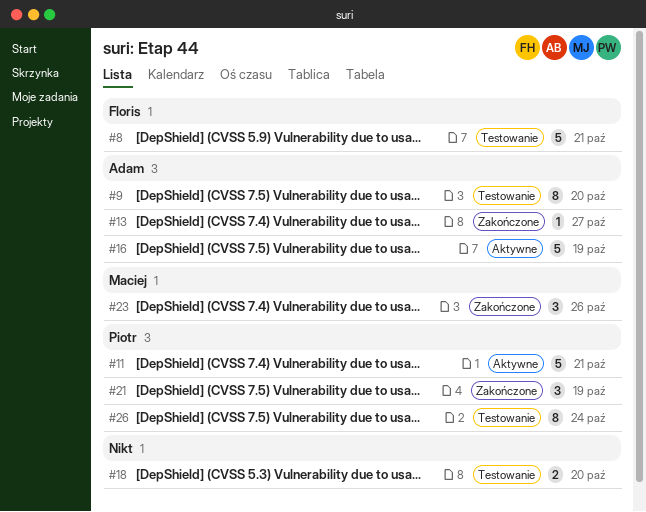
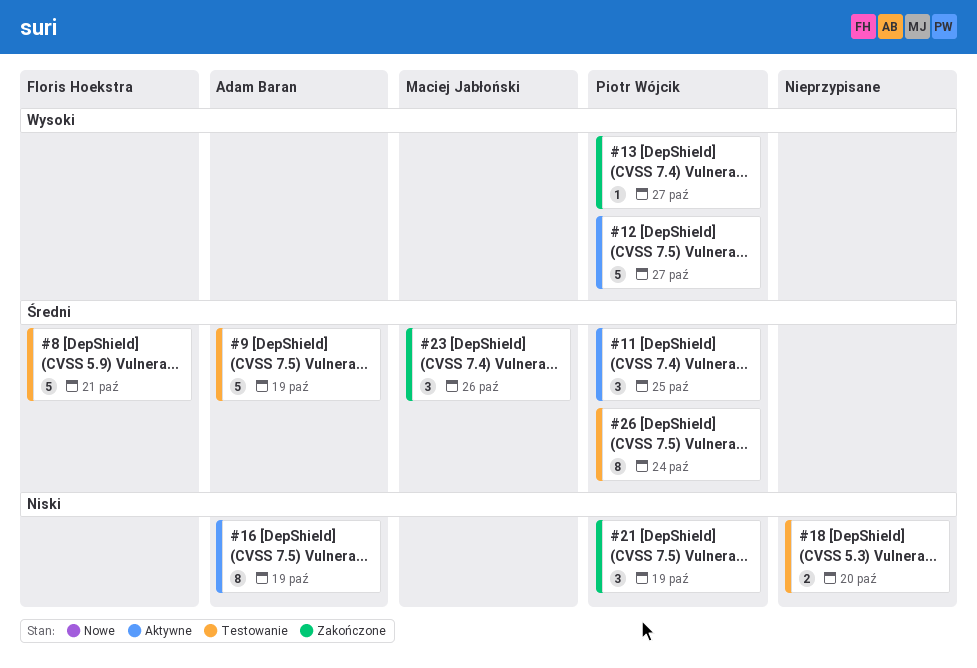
#9, estimate: 8 -> 5
#9, due: Oct 20 -> Oct 19
#11, estimate: 5 -> 3
#11, due: Oct 21 -> Oct 25
#12: none -> present
#13, owner: Adam Baran -> Piotr Wójcik
#16, estimate: 5 -> 8

